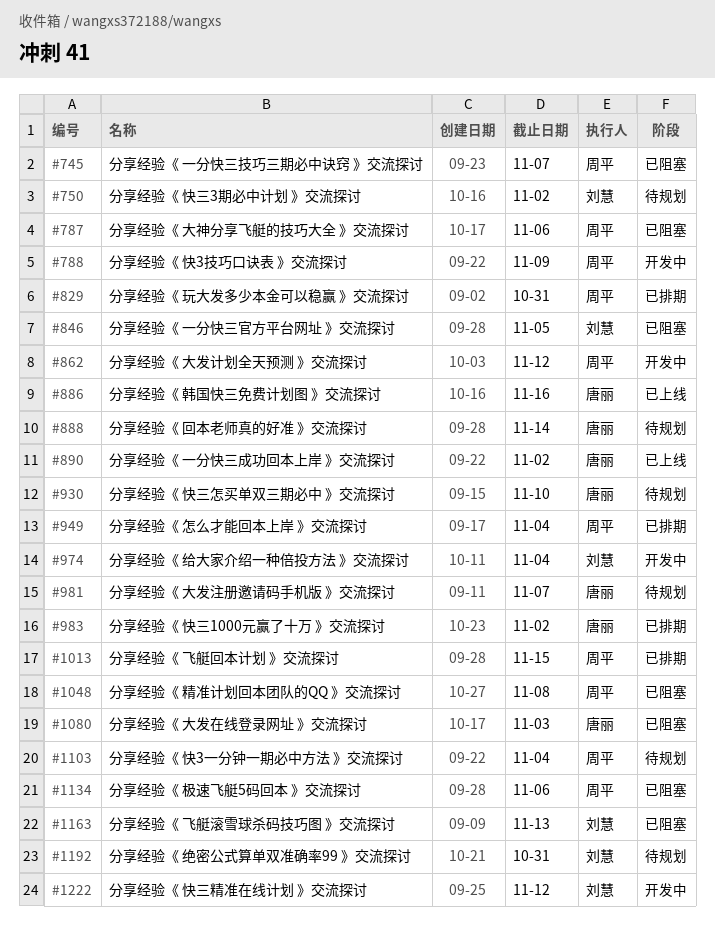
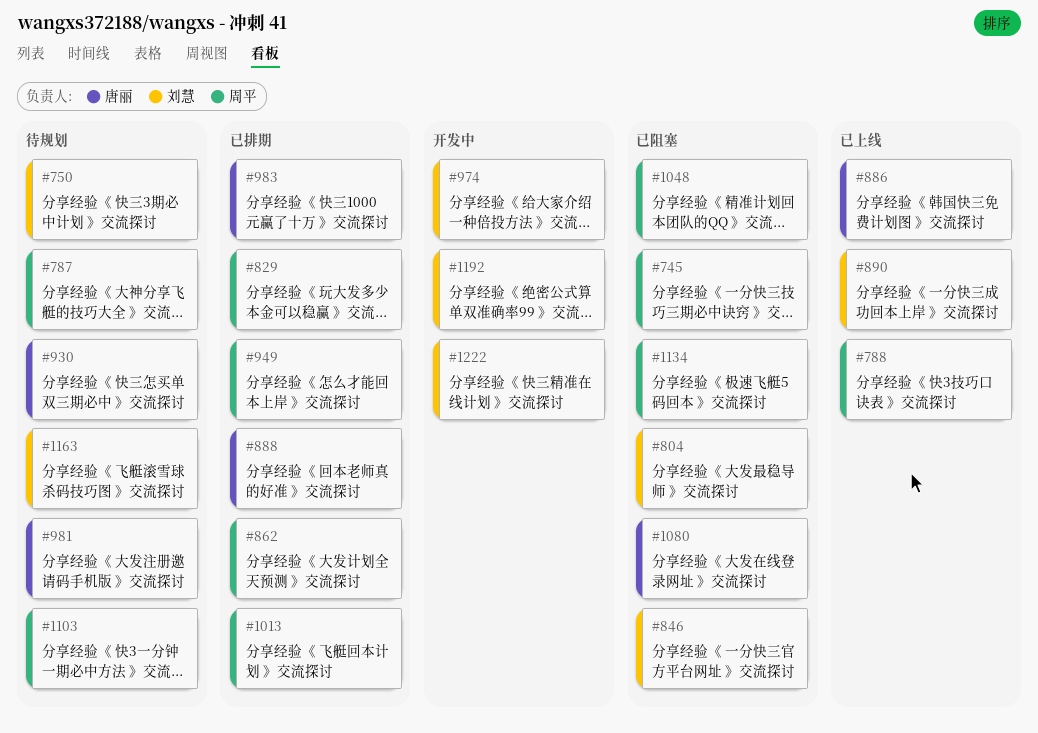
#787, status: 已阻塞 -> 待规划
#788, status: 开发中 -> 已上线
#804: none -> present
#862, status: 开发中 -> 已排期
#888, status: 待规划 -> 已排期
#890, owner: 唐丽 -> 刘慧
#1163, status: 已阻塞 -> 待规划
#1192, status: 待规划 -> 开发中

